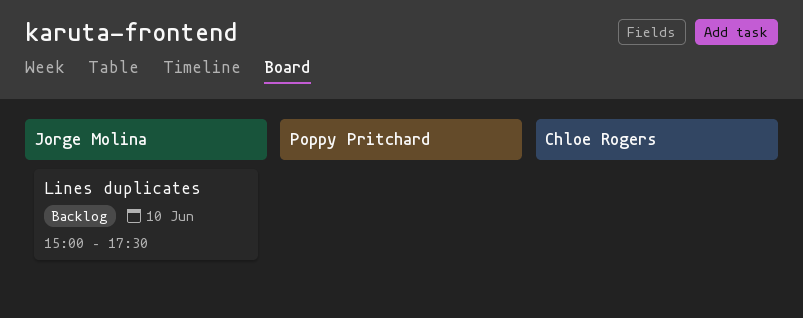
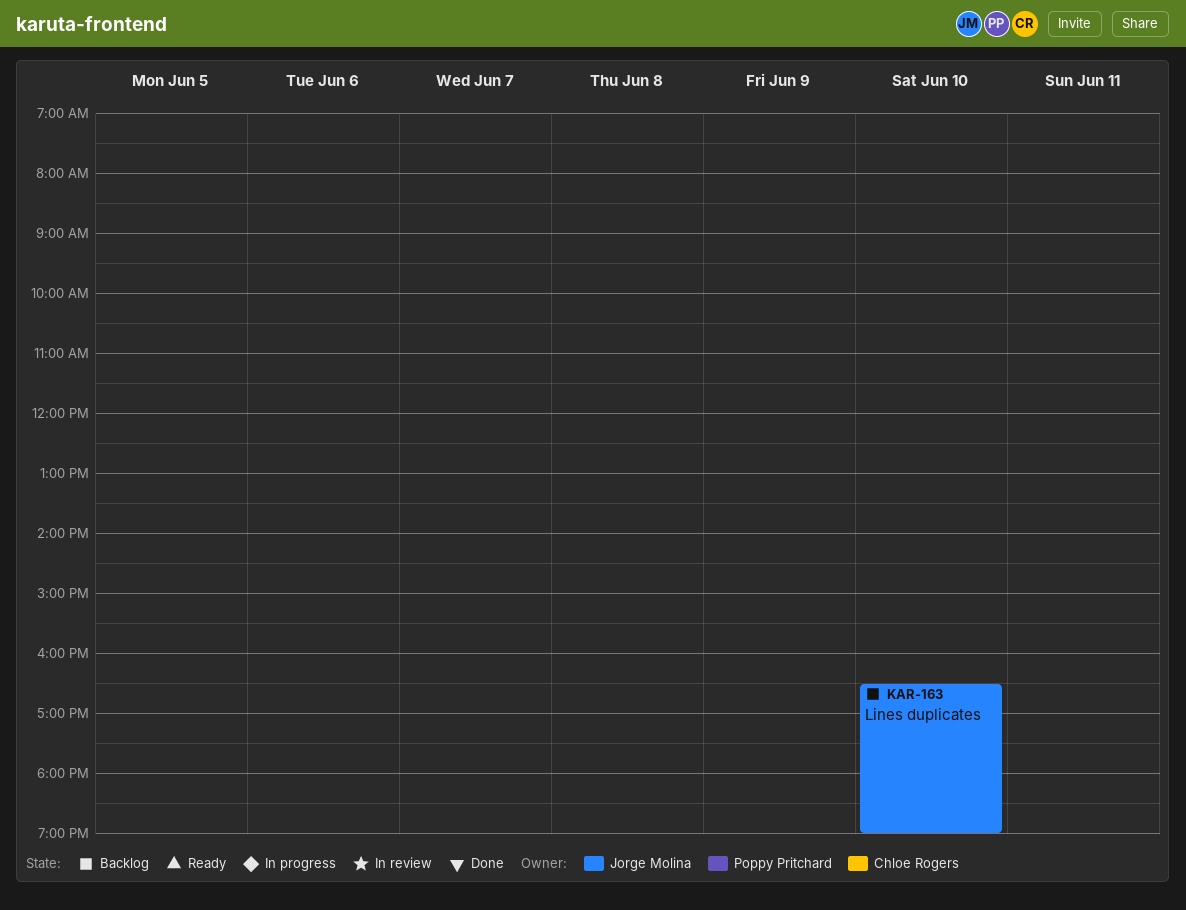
Lines duplicates, begins: 15:00 -> 16:30
Lines duplicates, ends: 17:30 -> 19:00

